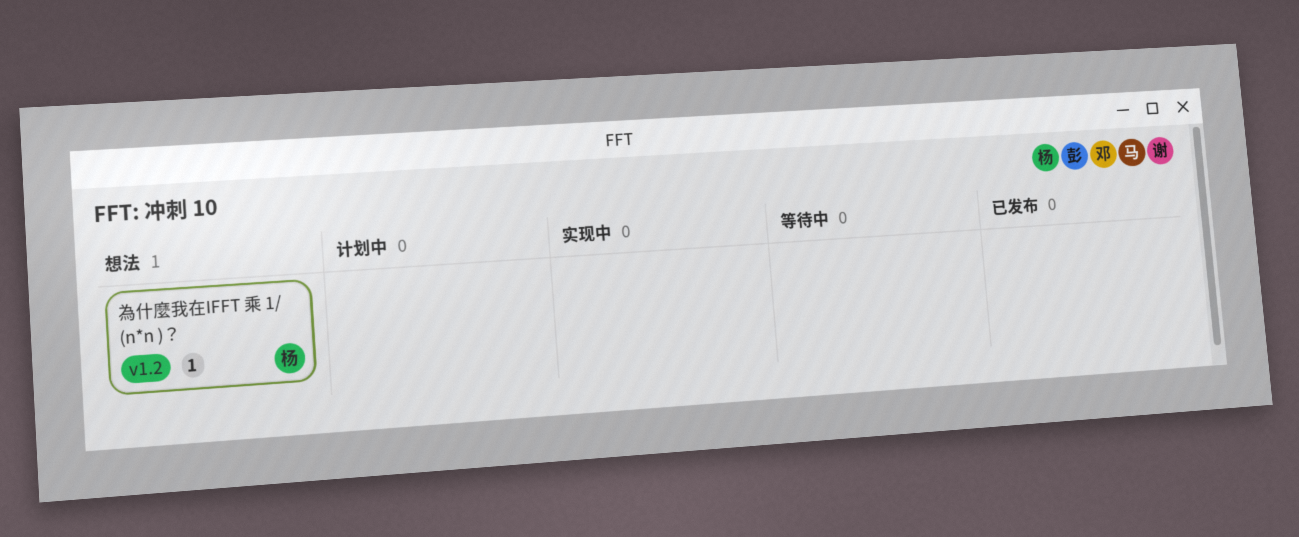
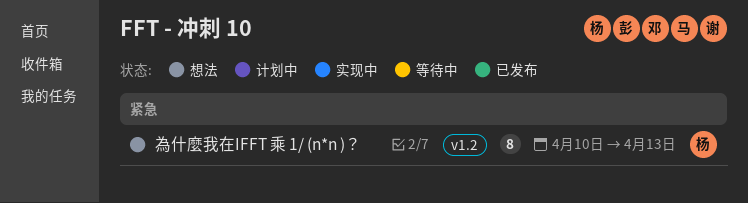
為什麼我在IFFT 乘 1/ (n*n )？, estimate: 1 -> 8

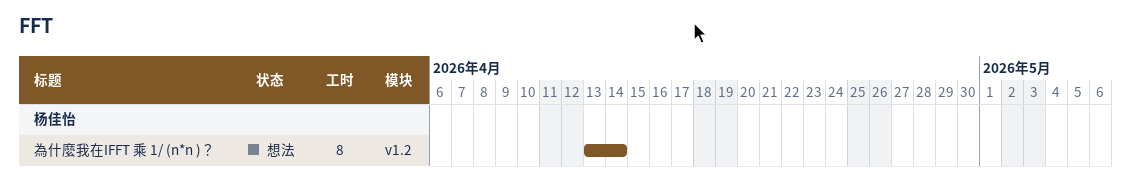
為什麼我在IFFT 乘 1/ (n*n )？, start: Apr 10 -> Apr 13
為什麼我在IFFT 乘 1/ (n*n )？, due: Apr 13 -> Apr 14

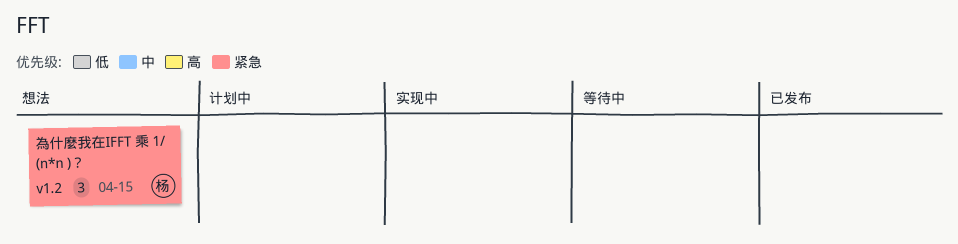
為什麼我在IFFT 乘 1/ (n*n )？, estimate: 8 -> 3
為什麼我在IFFT 乘 1/ (n*n )？, due: Apr 14 -> Apr 15

